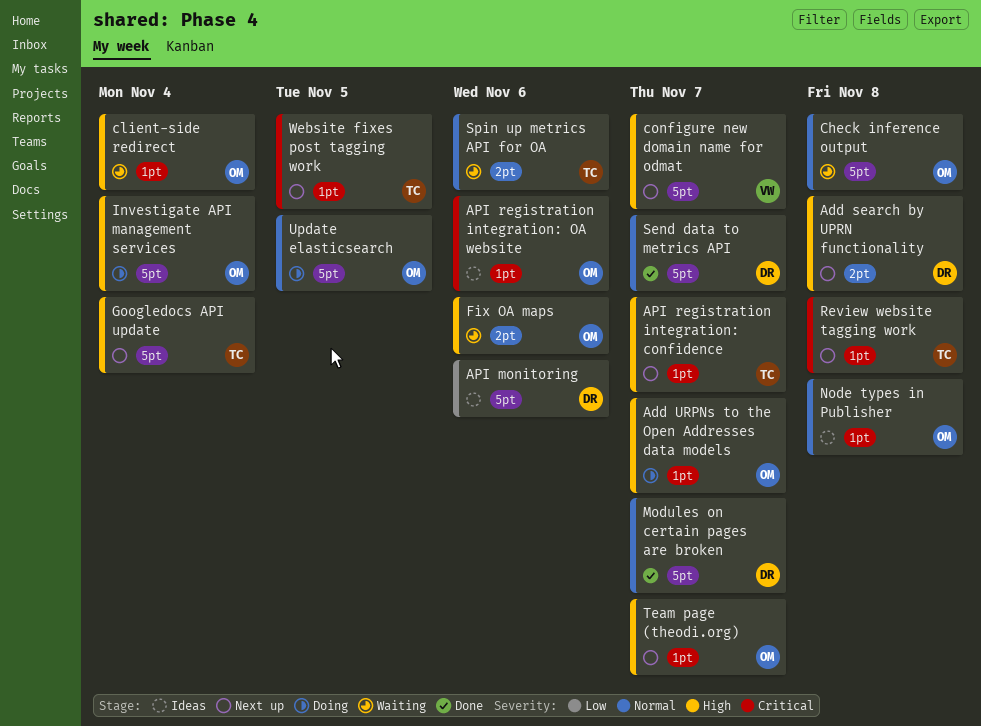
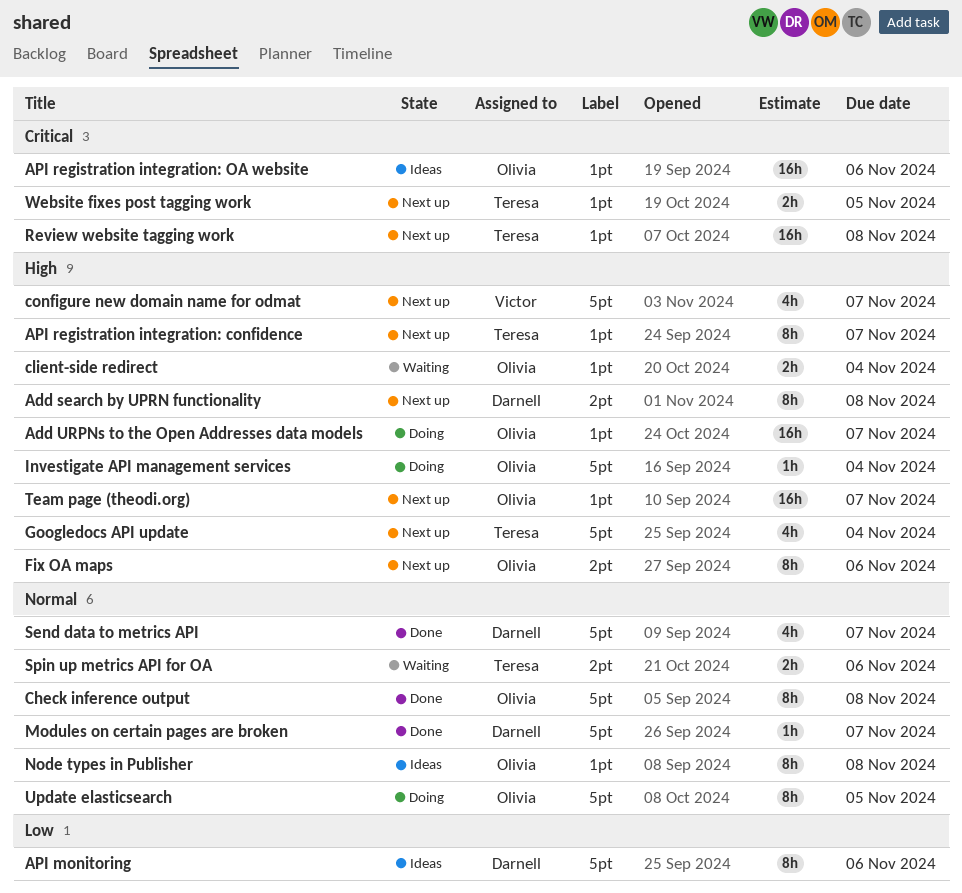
Check inference output, status: Waiting -> Done
Fix OA maps, status: Waiting -> Next up

